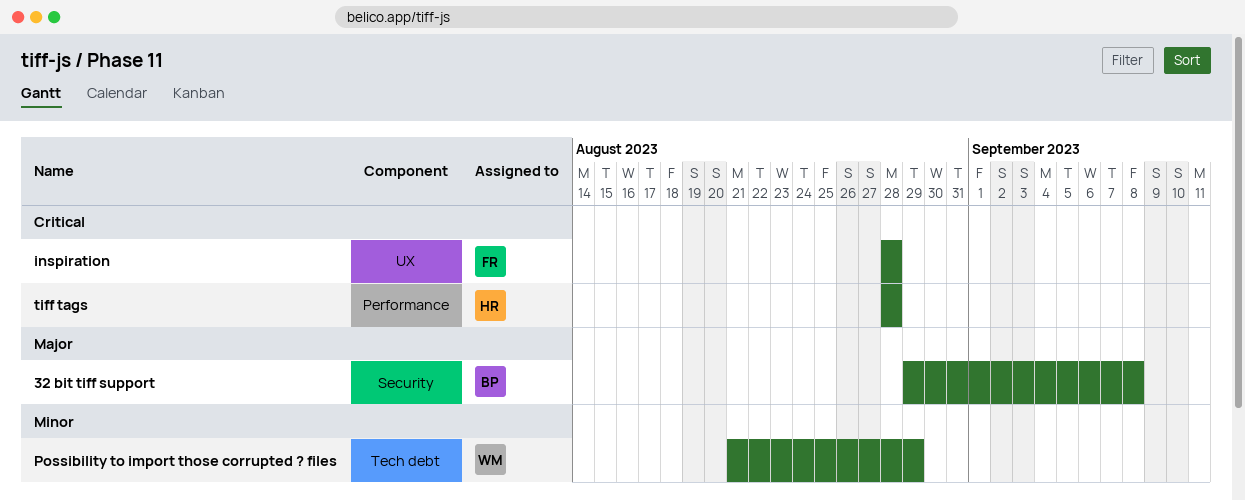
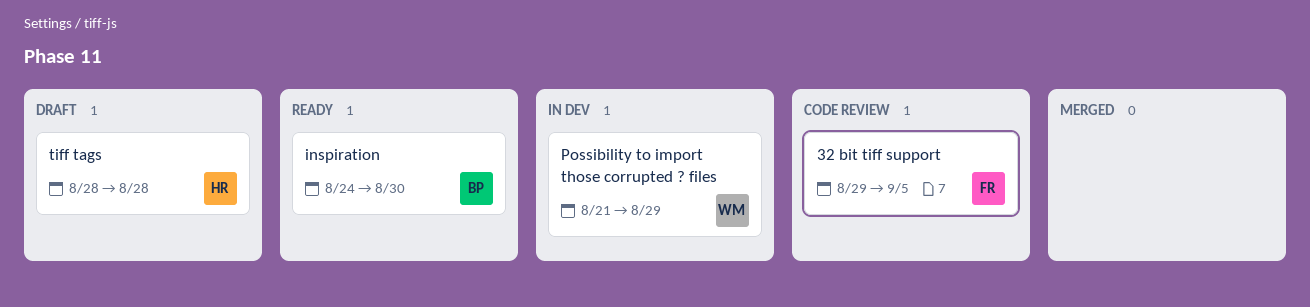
32 bit tiff support, owner: BP -> FR
32 bit tiff support, due: Sep 8 -> Sep 5
inspiration, owner: FR -> BP
inspiration, start: Aug 28 -> Aug 24
inspiration, due: Aug 28 -> Aug 30

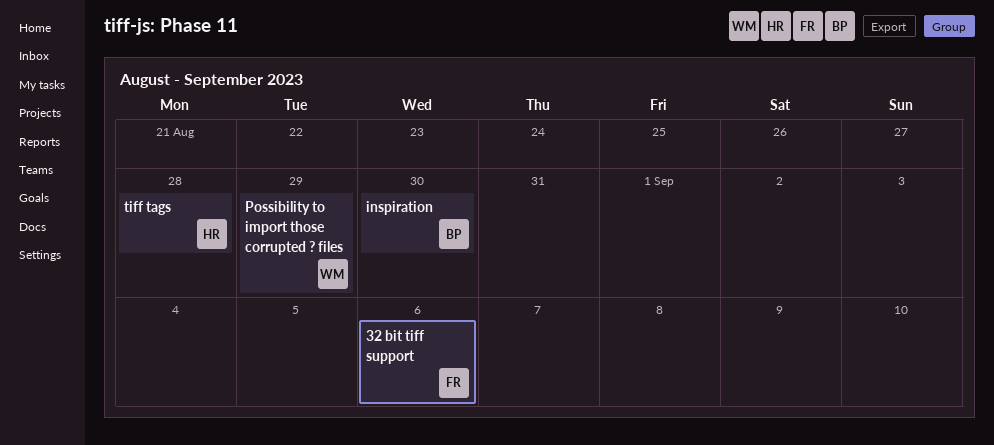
32 bit tiff support, due: Sep 5 -> Sep 6

